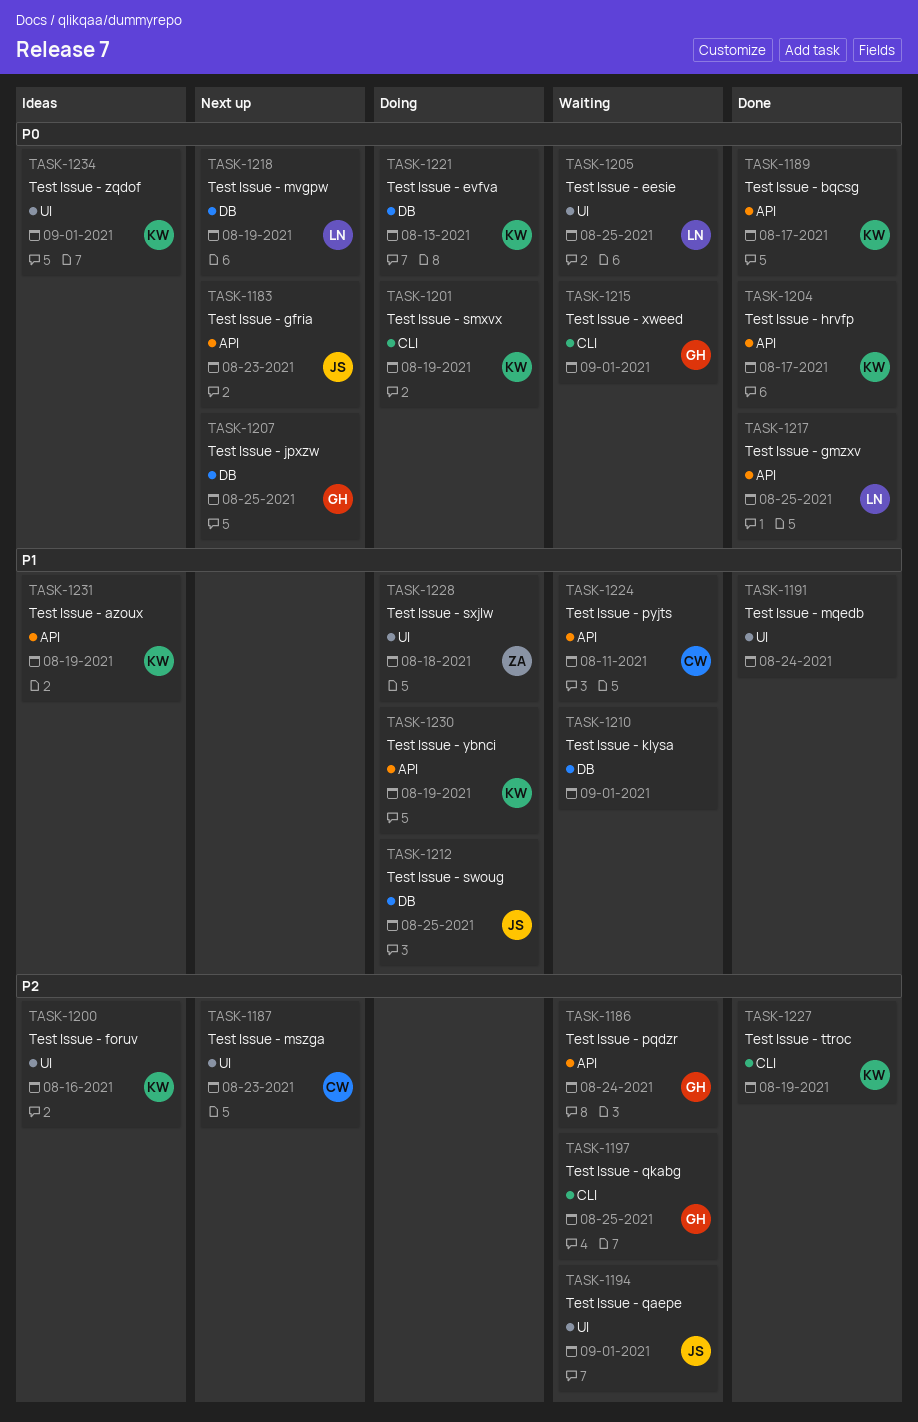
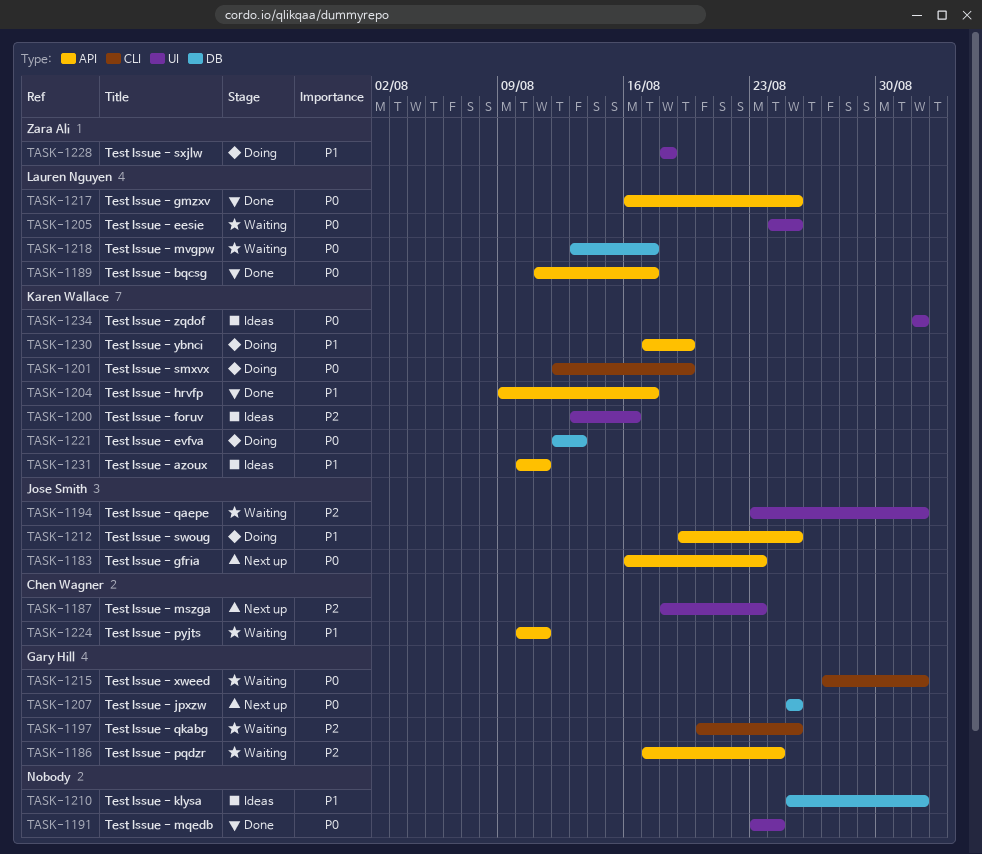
TASK-1189, owner: Karen Wallace -> Lauren Nguyen
TASK-1191, priority: P1 -> P0
TASK-1204, priority: P0 -> P1
TASK-1210, status: Waiting -> Ideas
TASK-1212, label: DB -> API
TASK-1218, status: Next up -> Waiting
TASK-1218, due: Aug 19 -> Aug 17
TASK-1227: present -> none
TASK-1231, due: Aug 19 -> Aug 11

